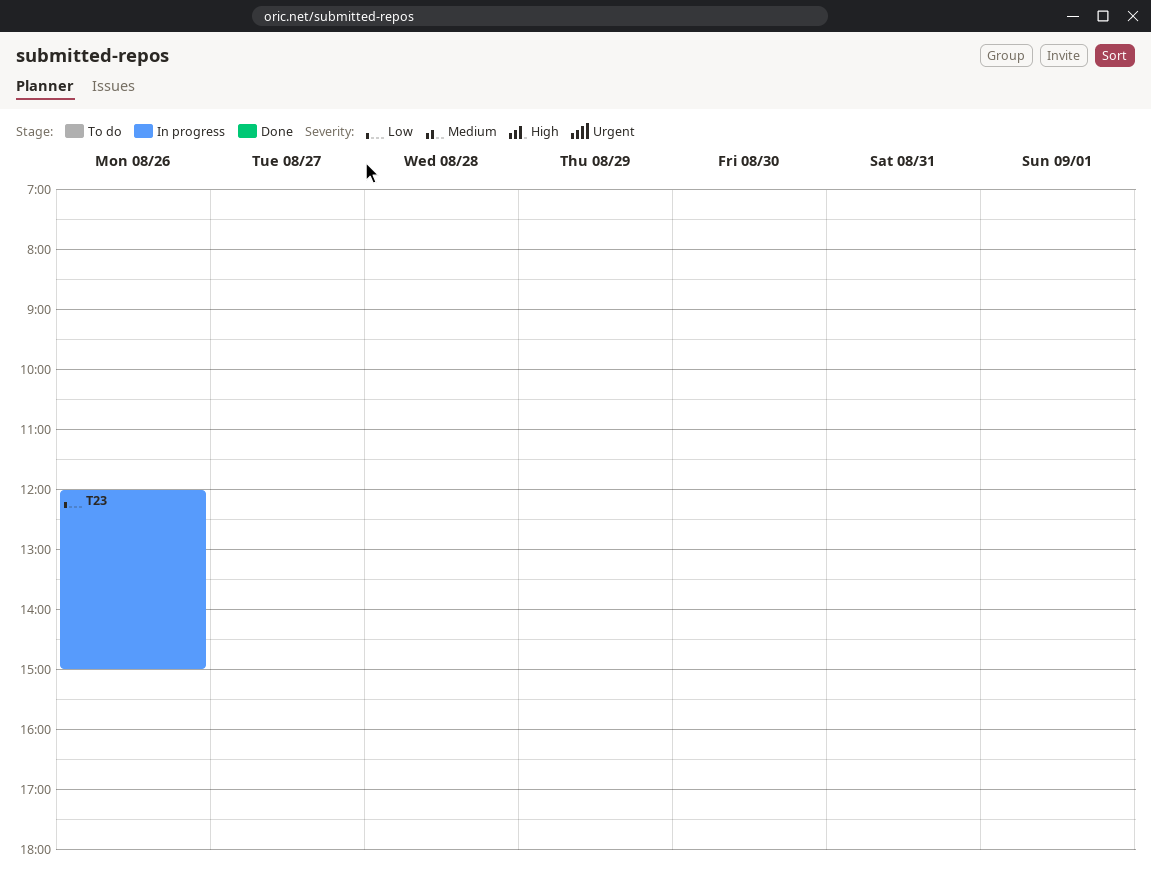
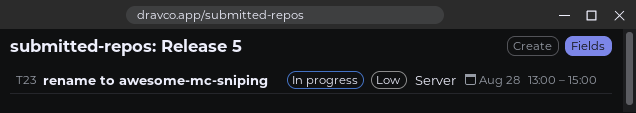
T23, day: Aug 26 -> Aug 28
T23, begins: 12:00 -> 13:00

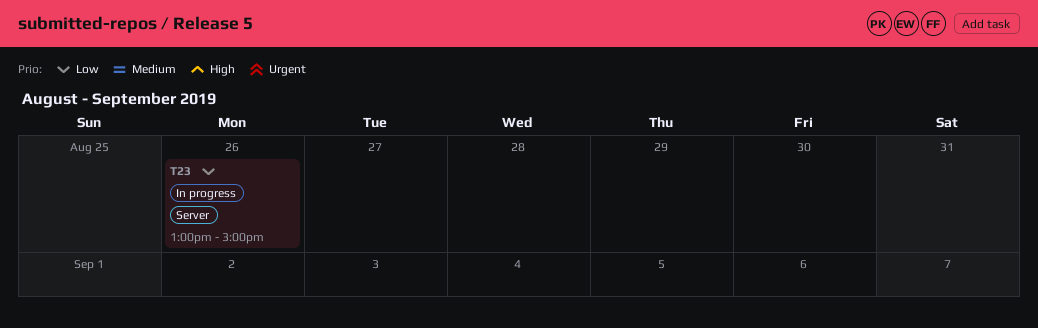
T23, day: Aug 28 -> Aug 26

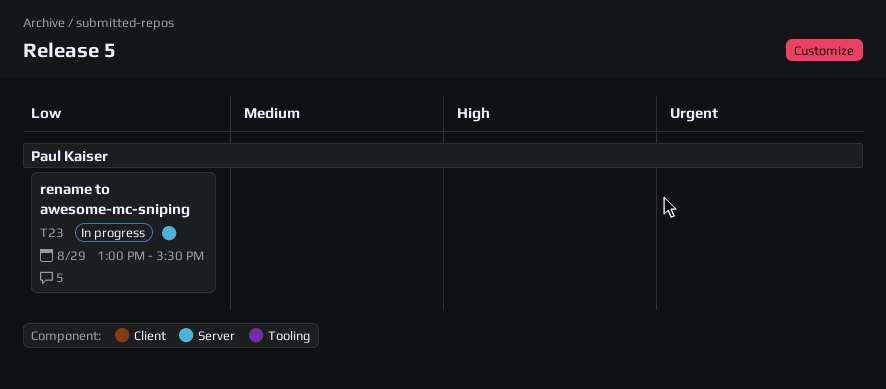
T23, day: Aug 26 -> Aug 29
T23, ends: 15:00 -> 15:30

